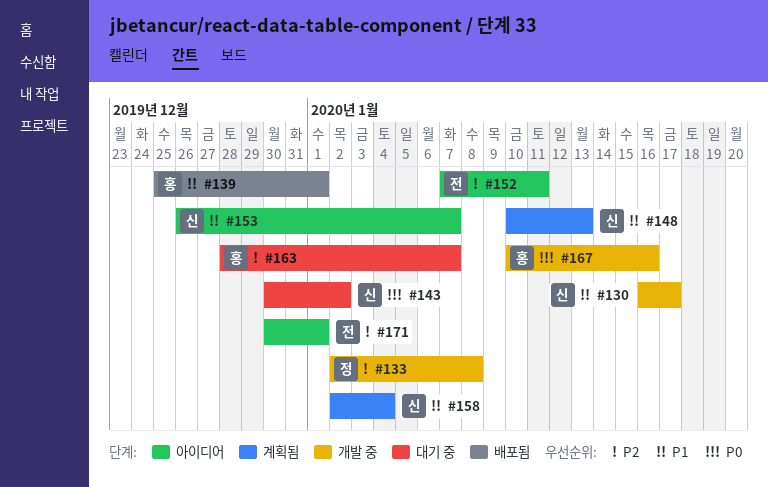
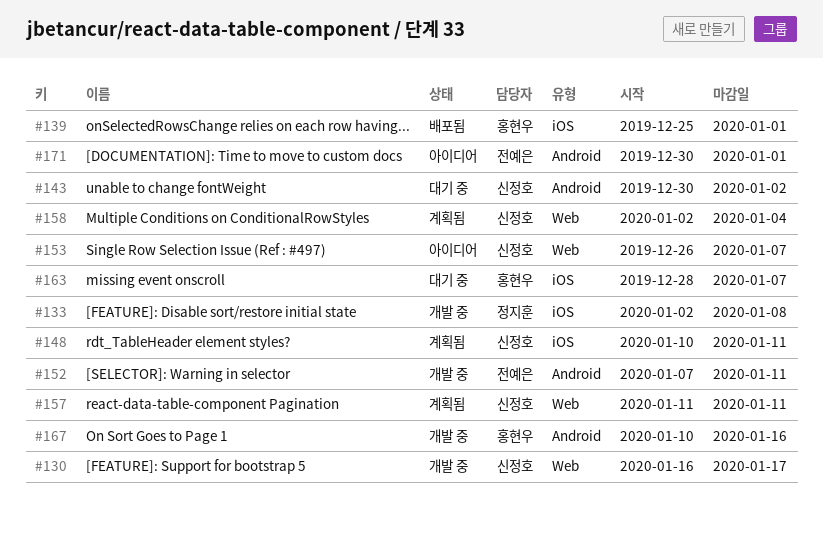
#148, due: Jan 13 -> Jan 11
#152, status: 아이디어 -> 개발 중
#157: none -> present

